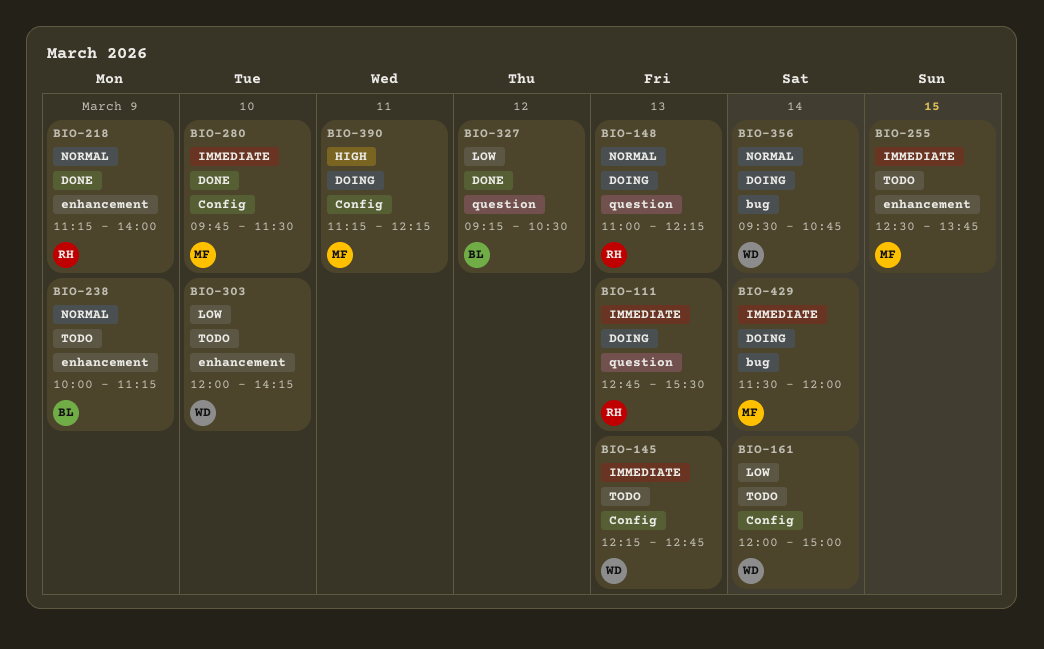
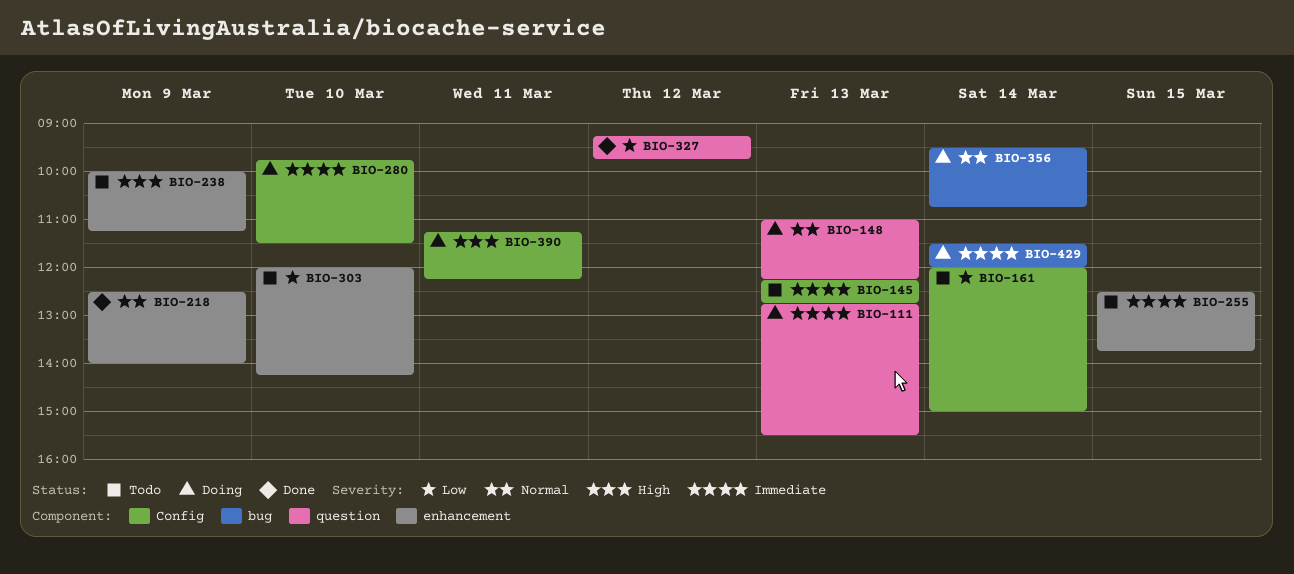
BIO-218, begins: 11:15 -> 12:30
BIO-238, priority: Normal -> High
BIO-280, status: Done -> Doing
BIO-327, ends: 10:30 -> 09:45

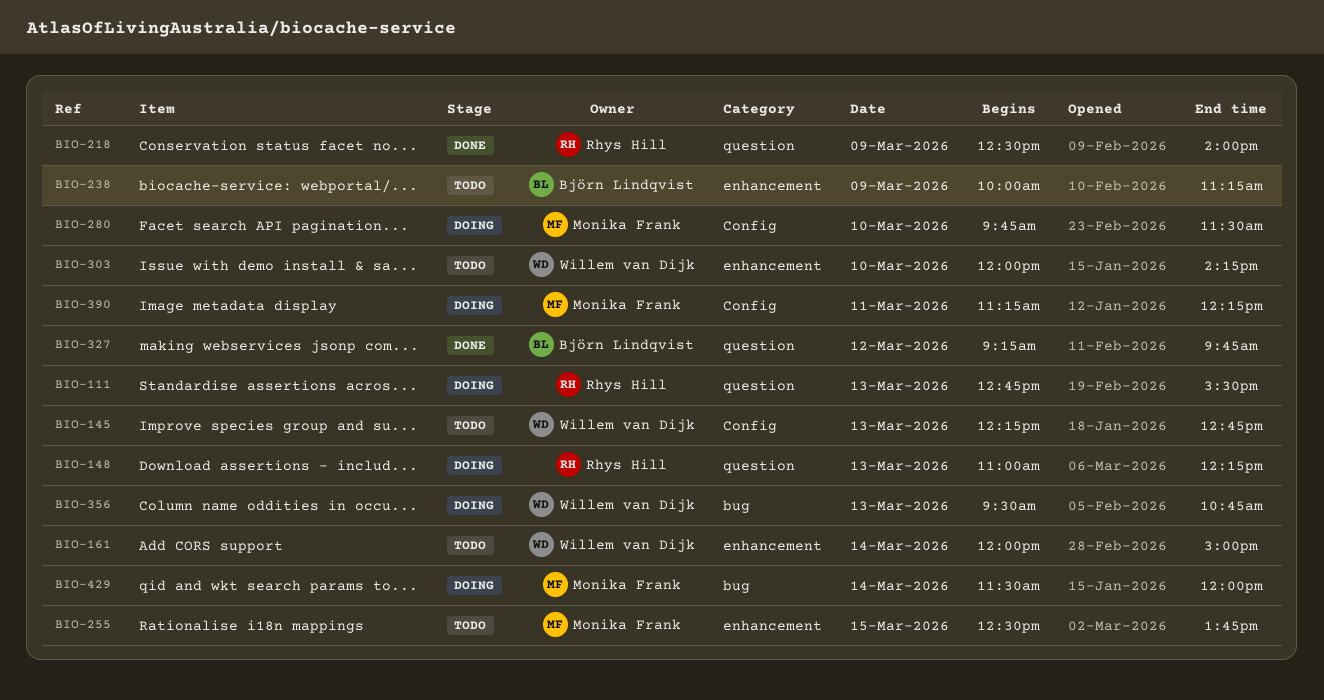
BIO-161, label: Config -> enhancement
BIO-218, label: enhancement -> question
BIO-356, day: Mar 14 -> Mar 13

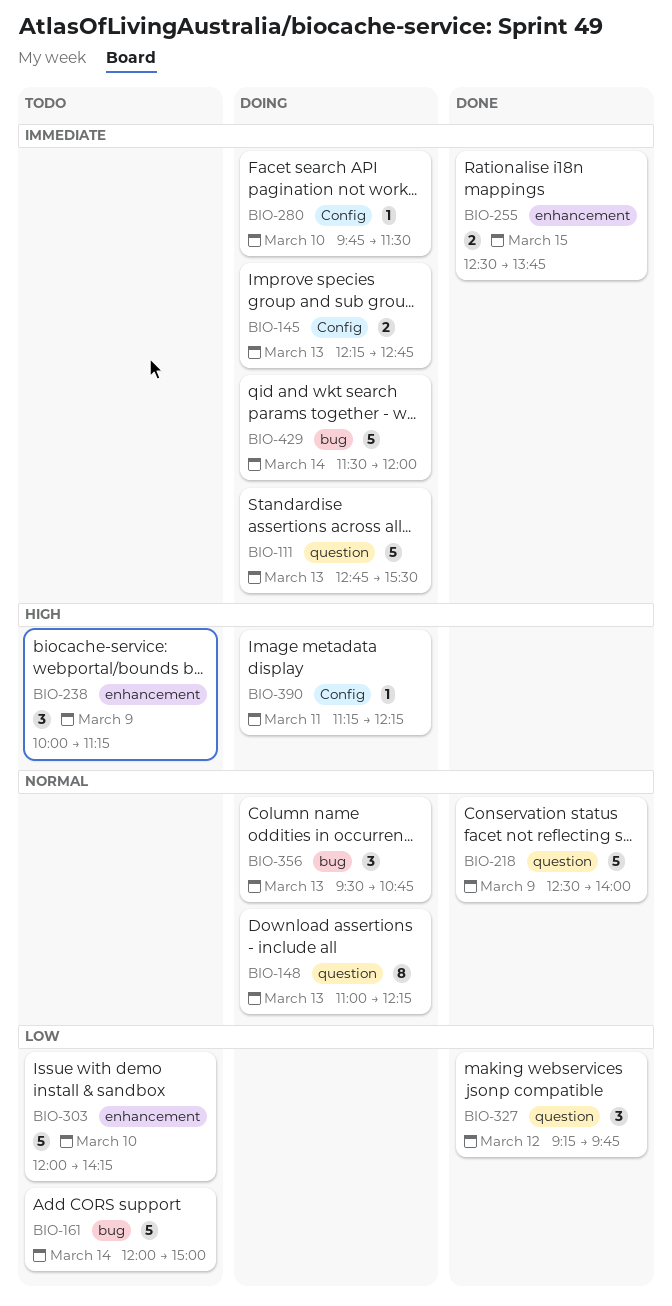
BIO-145, status: Todo -> Doing
BIO-161, label: enhancement -> bug
BIO-255, status: Todo -> Done

